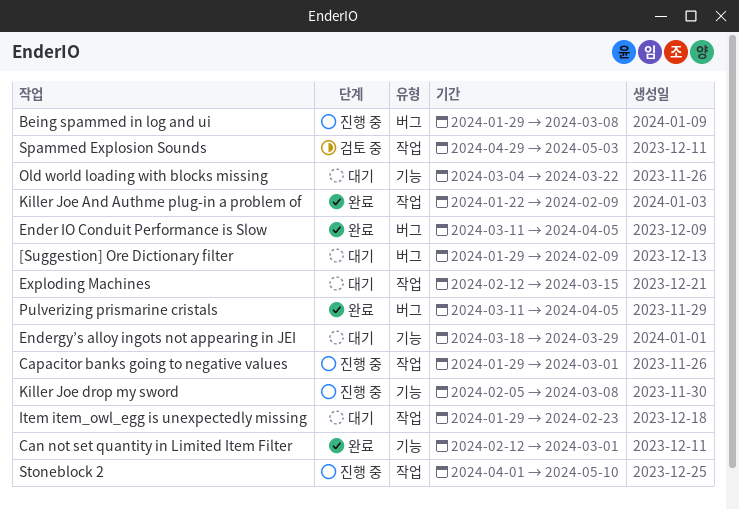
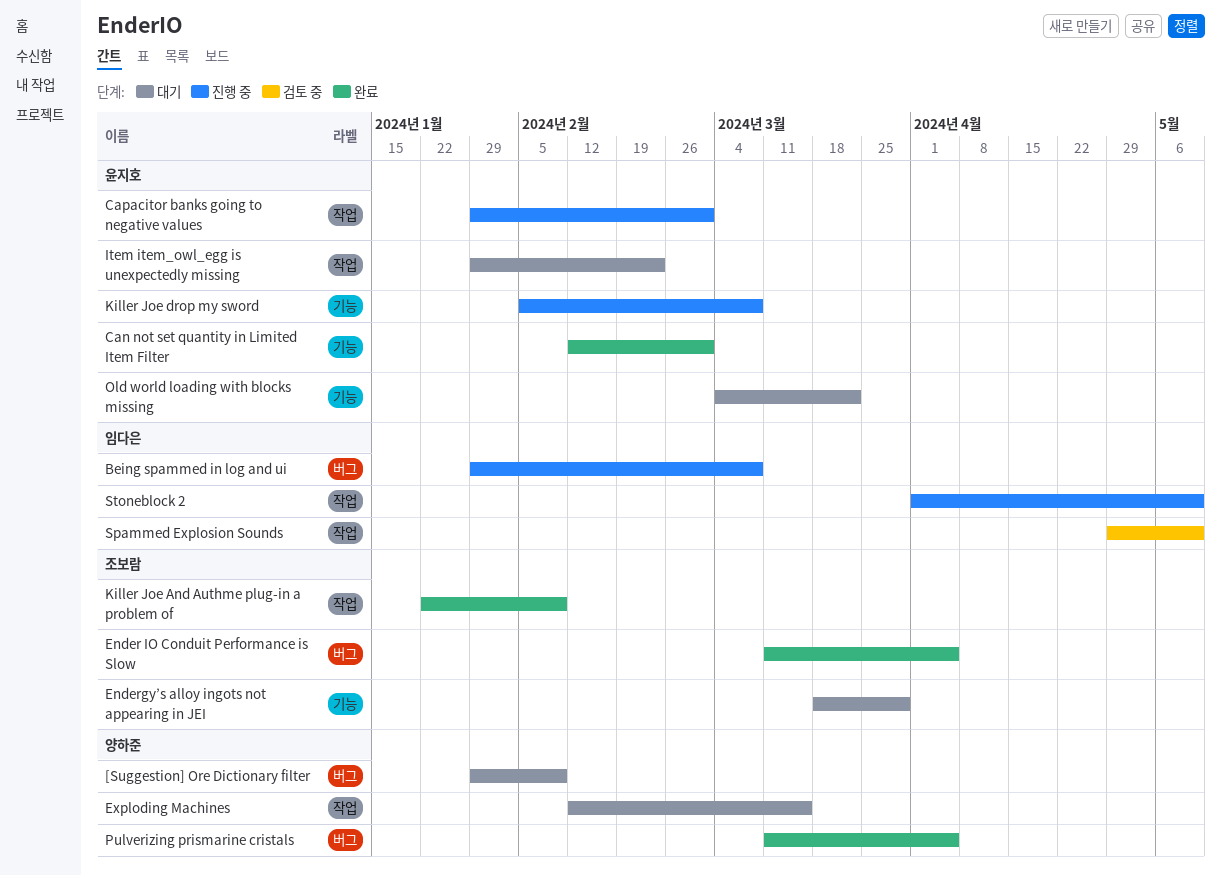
Spammed Explosion Sounds, due: May 3 -> May 10

